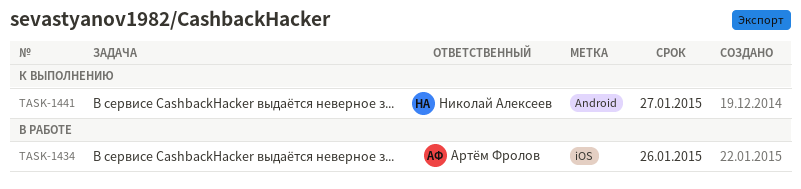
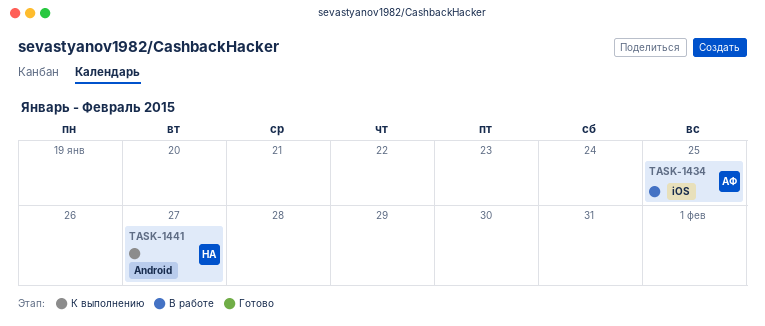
TASK-1434, due: Jan 26 -> Jan 25

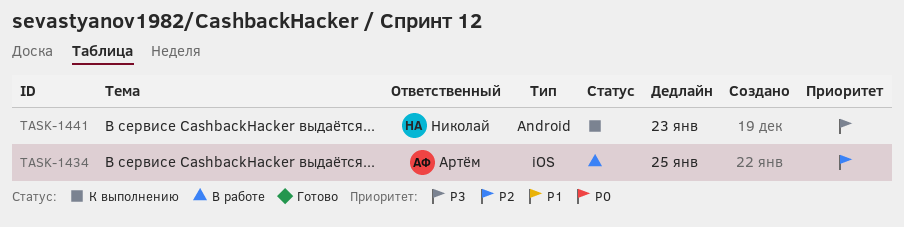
TASK-1441, due: Jan 27 -> Jan 23

